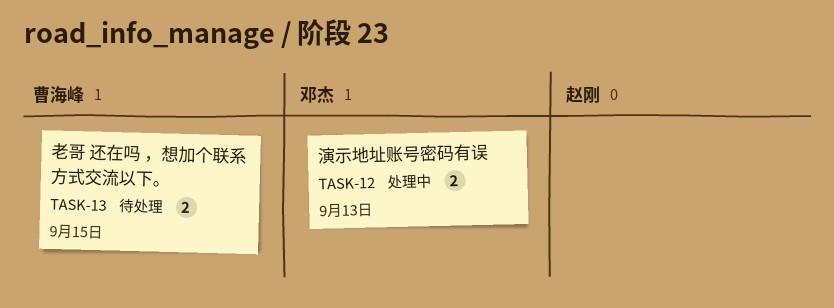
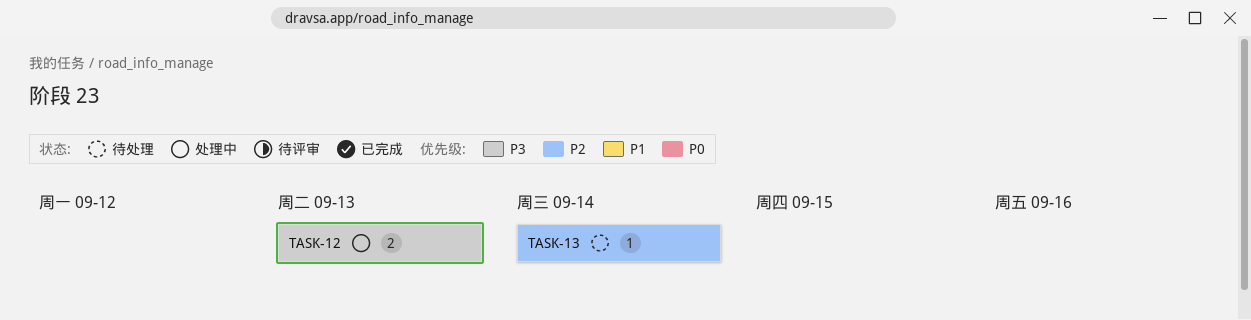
TASK-13, estimate: 2 -> 1
TASK-13, due: Sep 15 -> Sep 14

